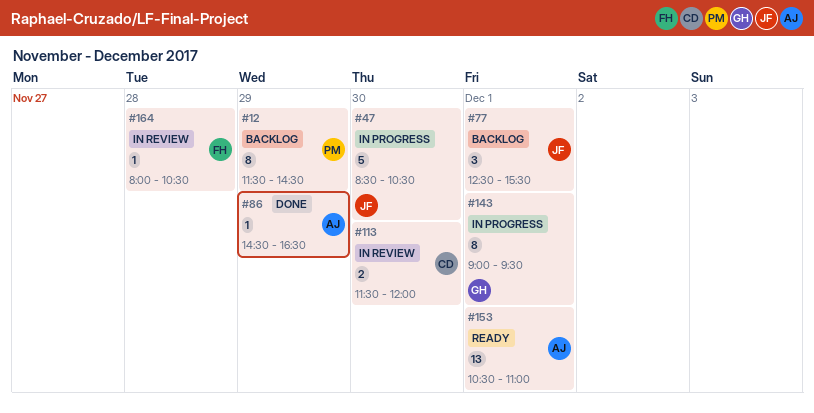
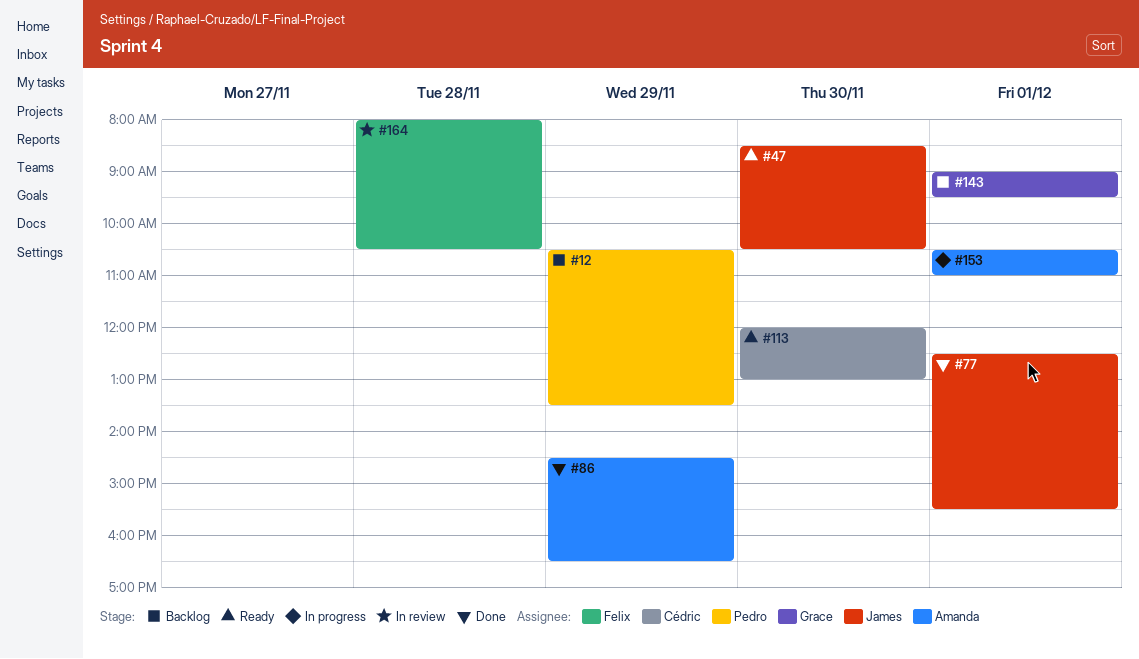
#12, begins: 11:30 -> 10:30
#12, ends: 14:30 -> 13:30
#47, status: In progress -> Ready
#77, status: Backlog -> Done
#113, status: In review -> Ready
#113, begins: 11:30 -> 12:00
#113, ends: 12:00 -> 13:00
#143, status: In progress -> Backlog
#153, status: Ready -> In progress

